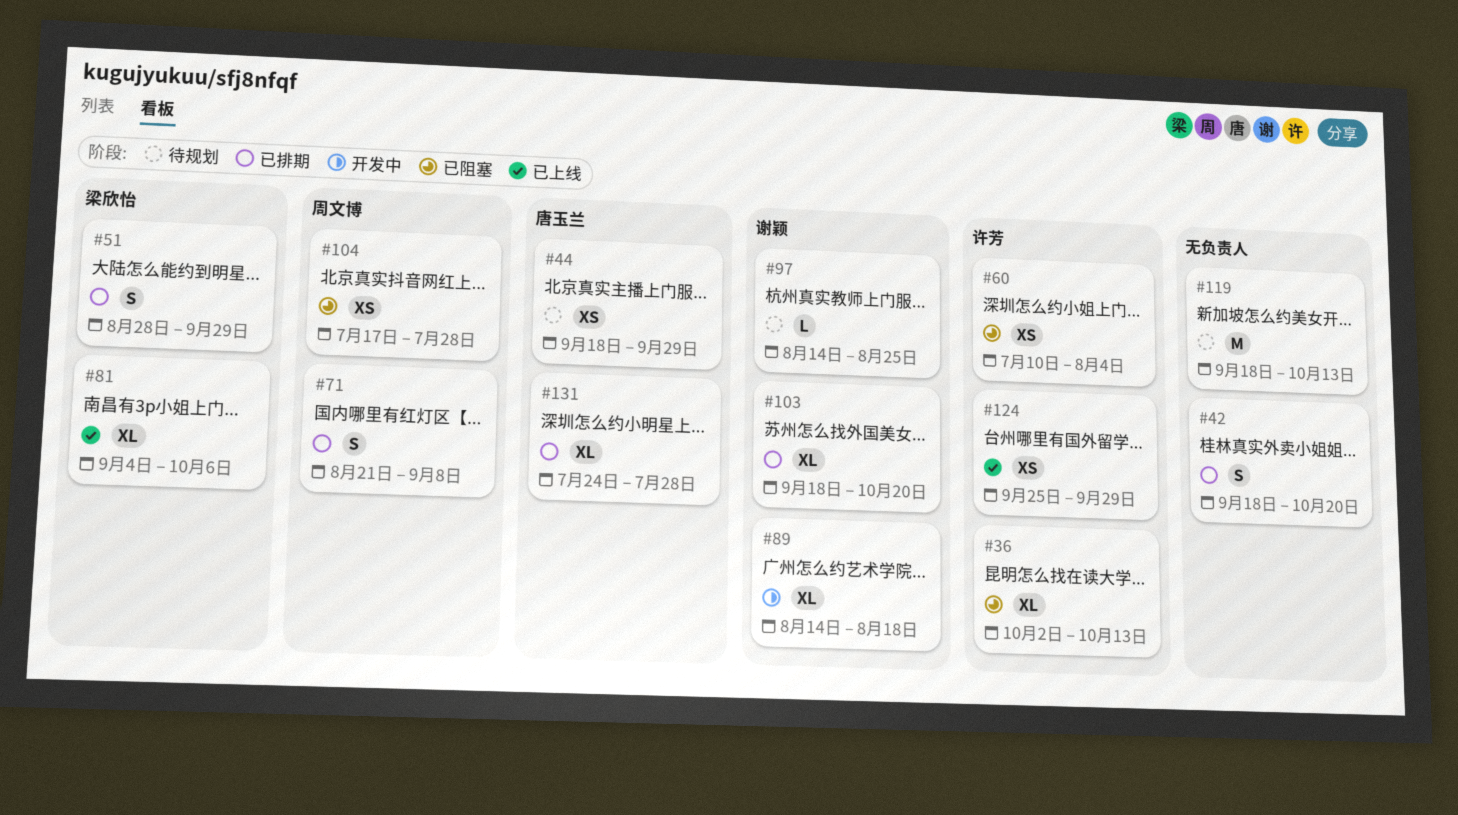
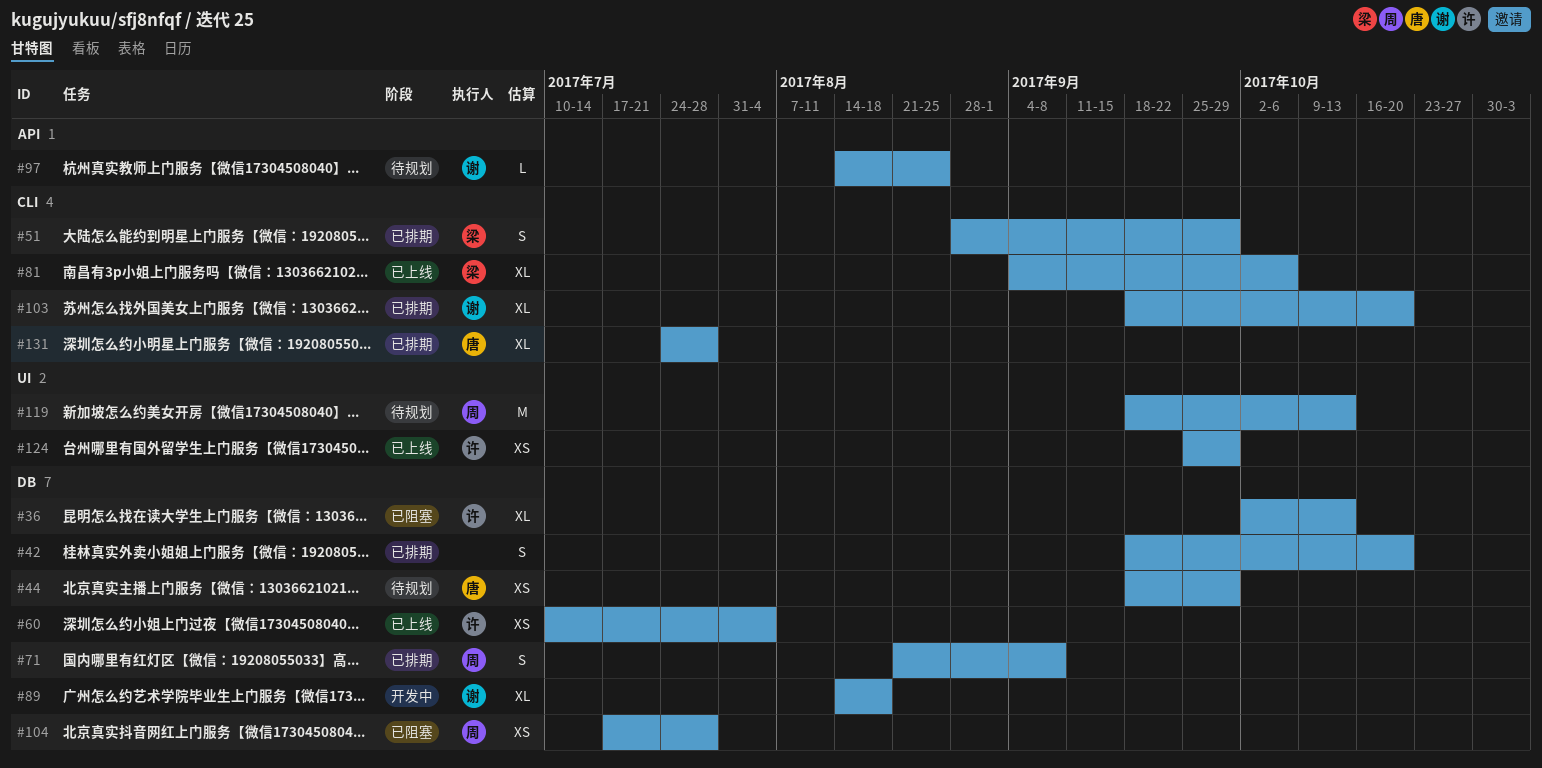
#60, status: 已阻塞 -> 已上线
#119, owner: none -> 周文博

